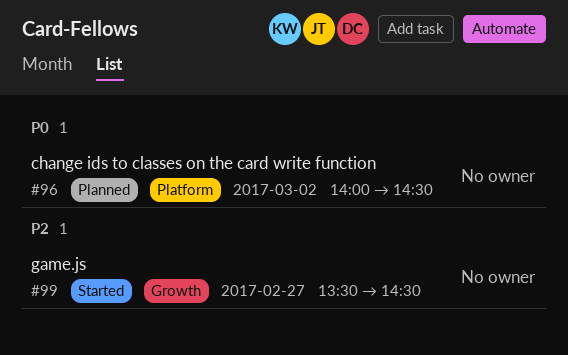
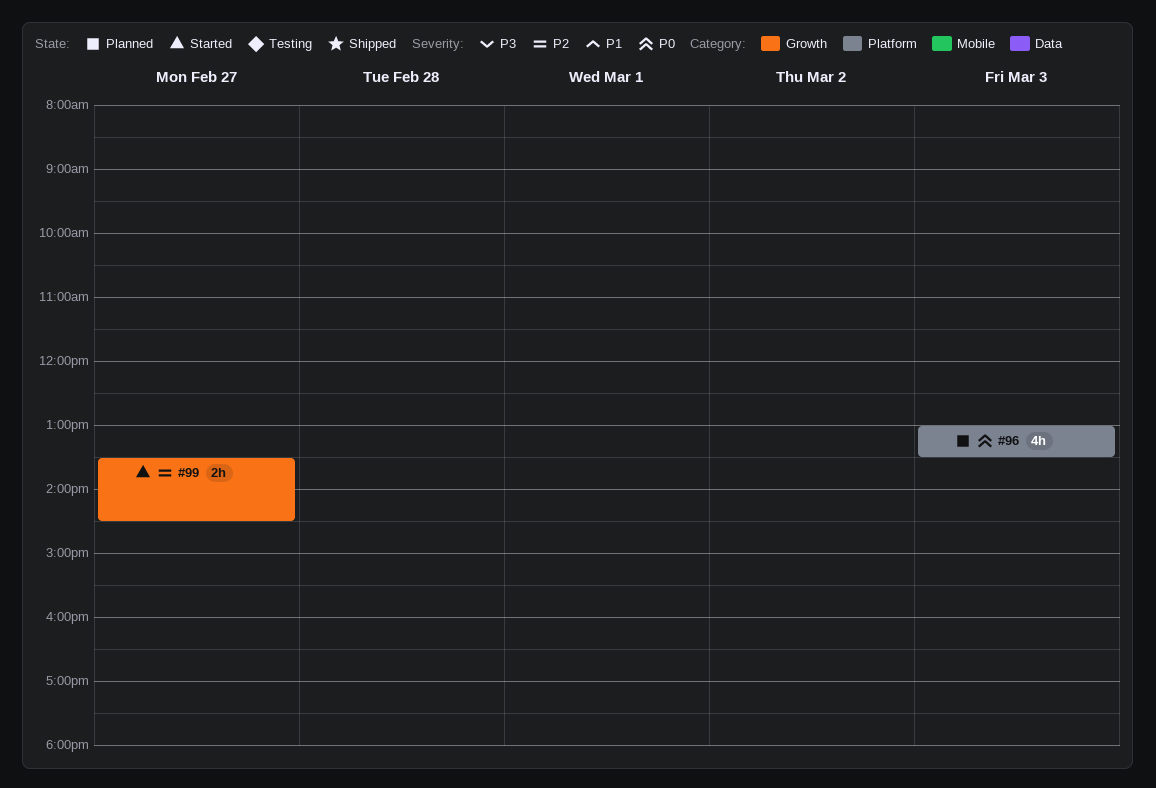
#96, day: Mar 2 -> Mar 3
#96, begins: 14:00 -> 13:00
#96, ends: 14:30 -> 13:30

